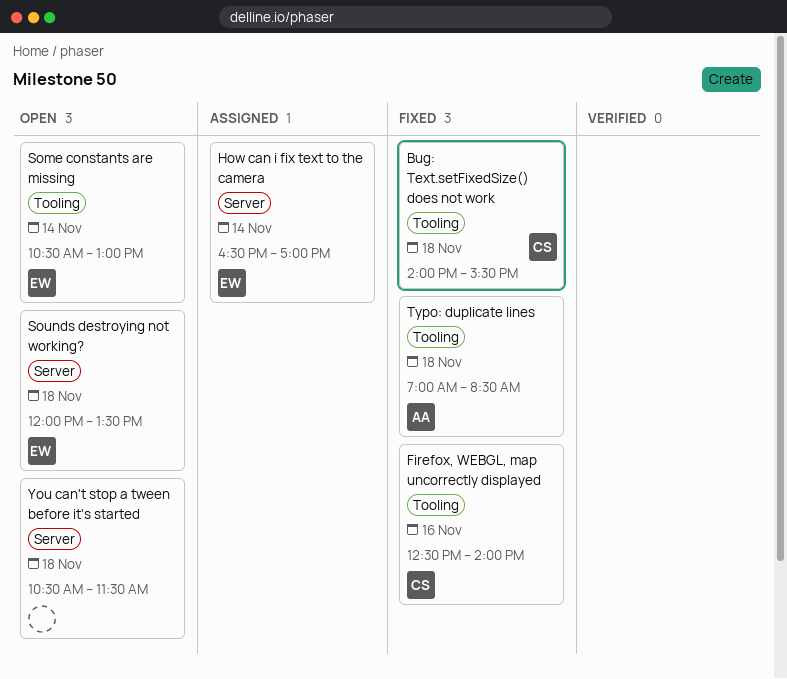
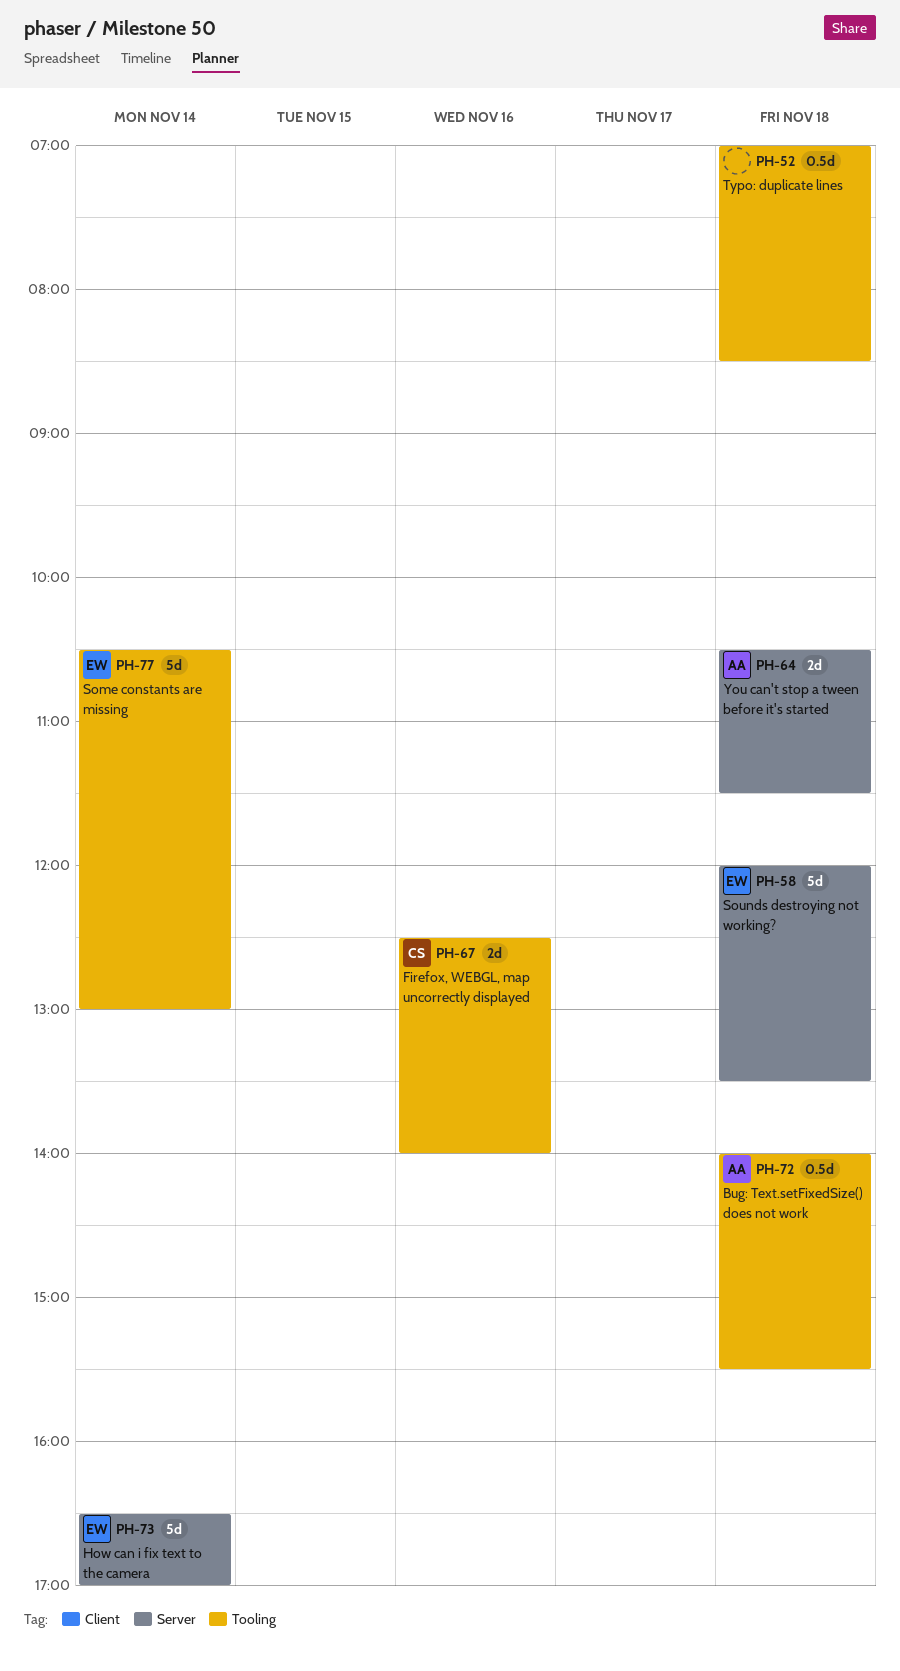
Bug: Text.setFixedSize() does not work, owner: CS -> AA
Typo: duplicate lines, owner: AA -> none
You can't stop a tween before it's started, owner: none -> AA

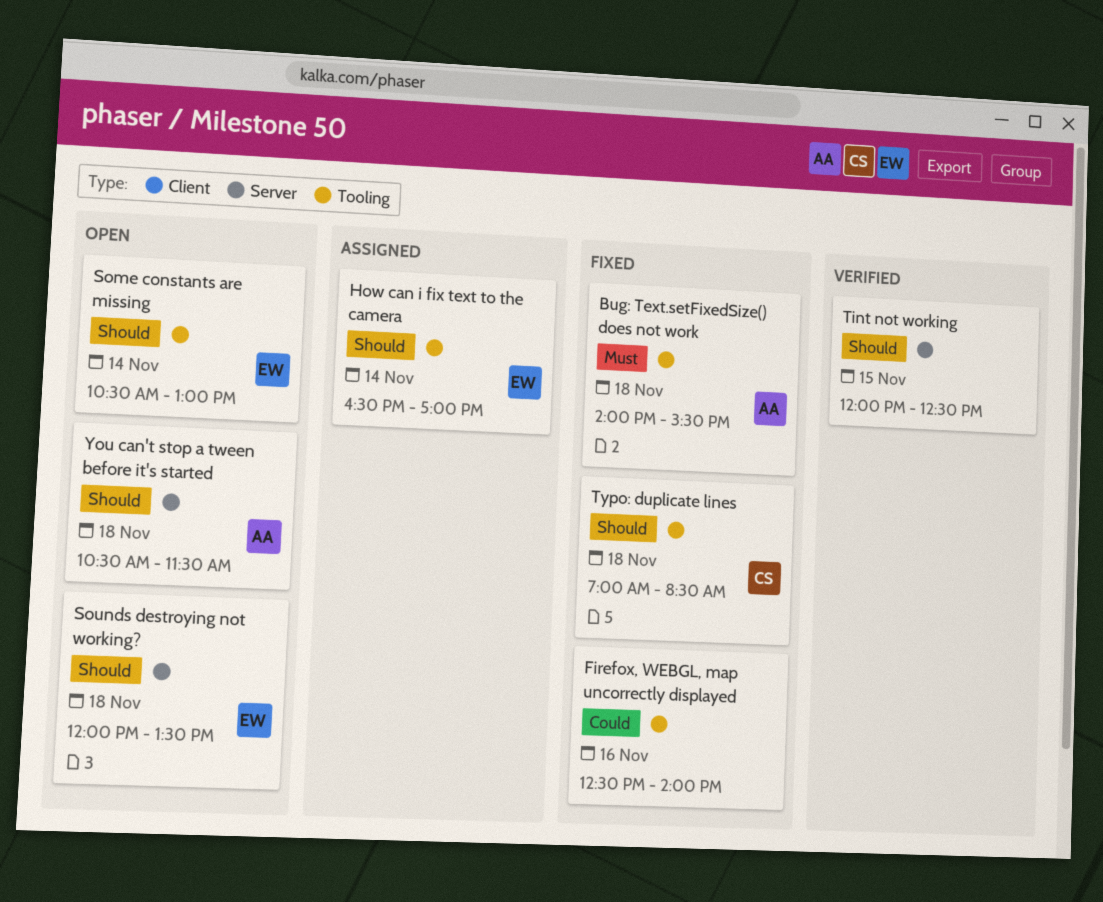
Firefox, WEBGL, map uncorrectly displayed, owner: CS -> none
How can i fix text to the camera, label: Server -> Tooling
Tint not working: none -> present
Typo: duplicate lines, owner: none -> CS

